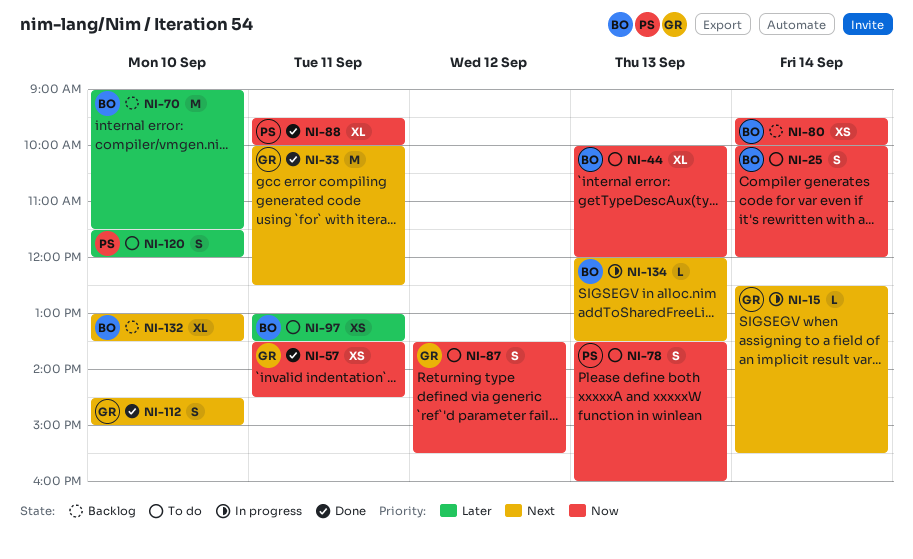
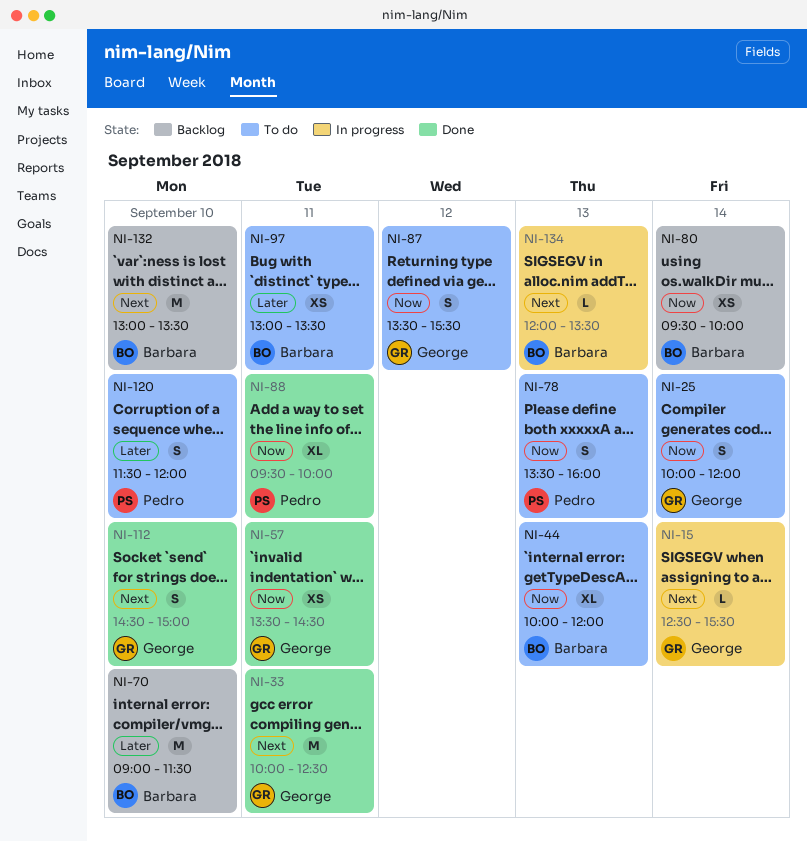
NI-25, owner: Barbara -> George
NI-132, estimate: XL -> M

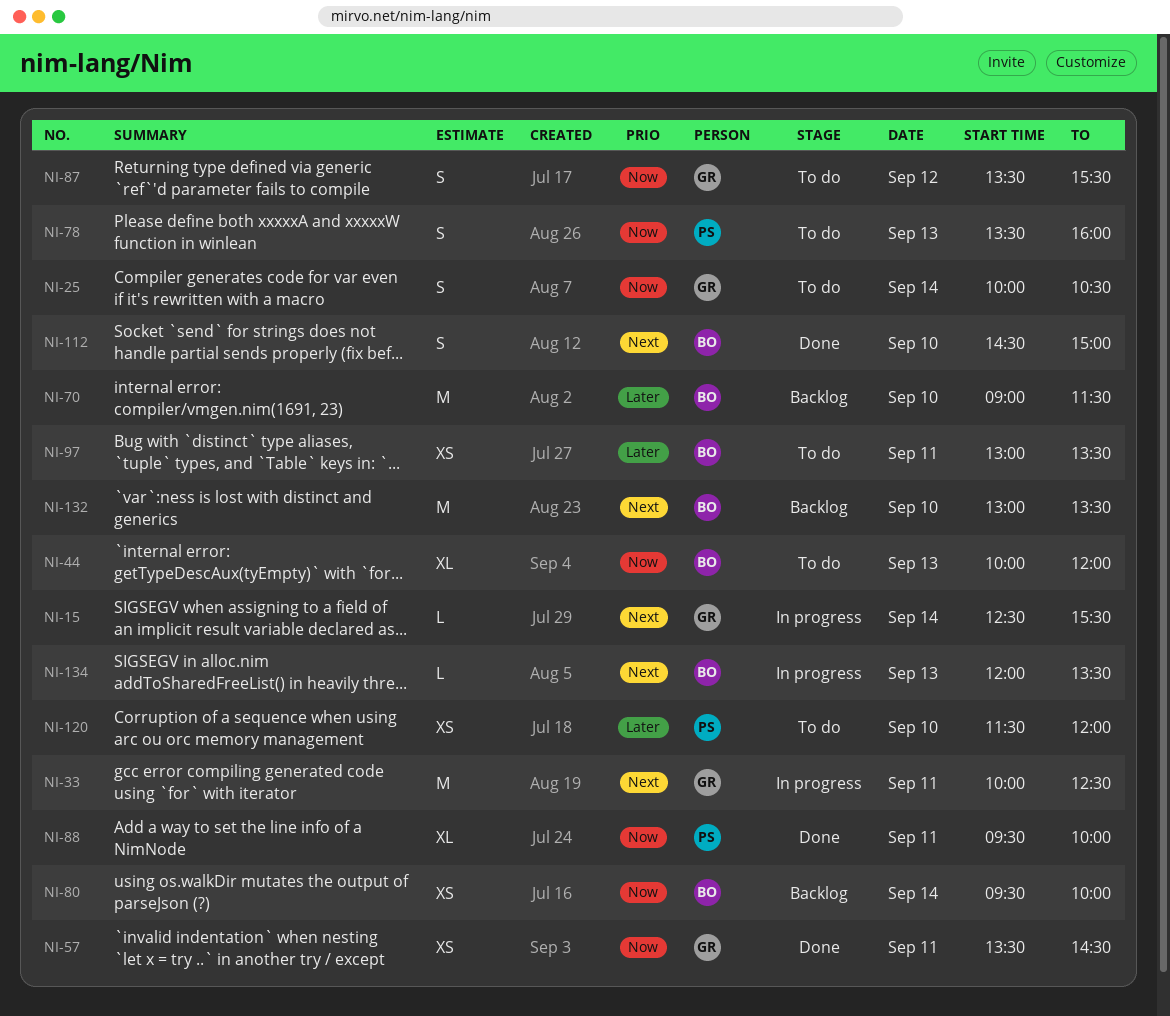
NI-25, ends: 12:00 -> 10:30
NI-33, status: Done -> In progress
NI-112, owner: George -> Barbara
NI-120, estimate: S -> XS

